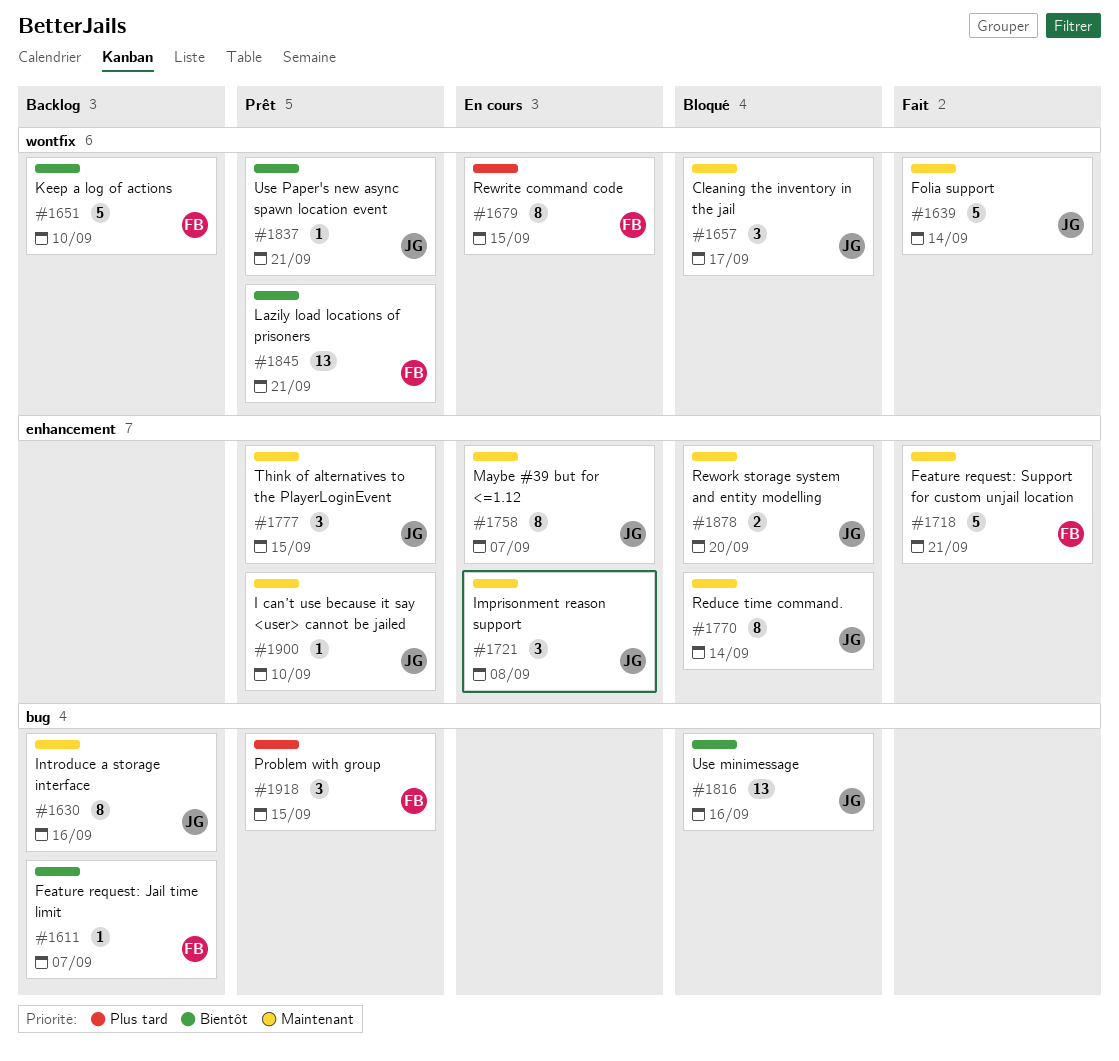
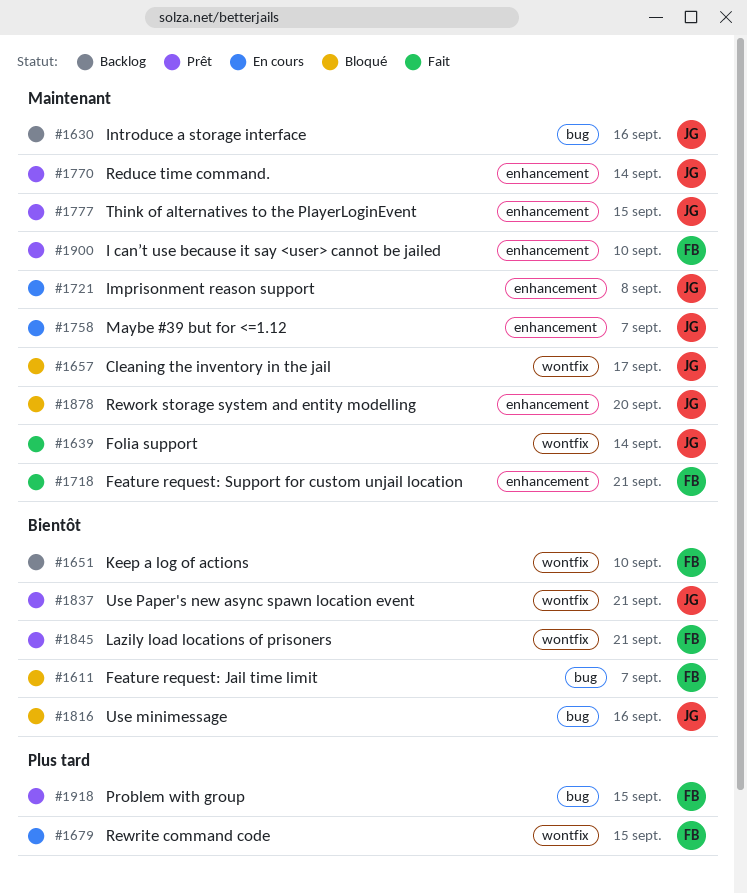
#1611, status: Backlog -> Bloqué
#1770, status: Bloqué -> Prêt
#1900, owner: JG -> FB

